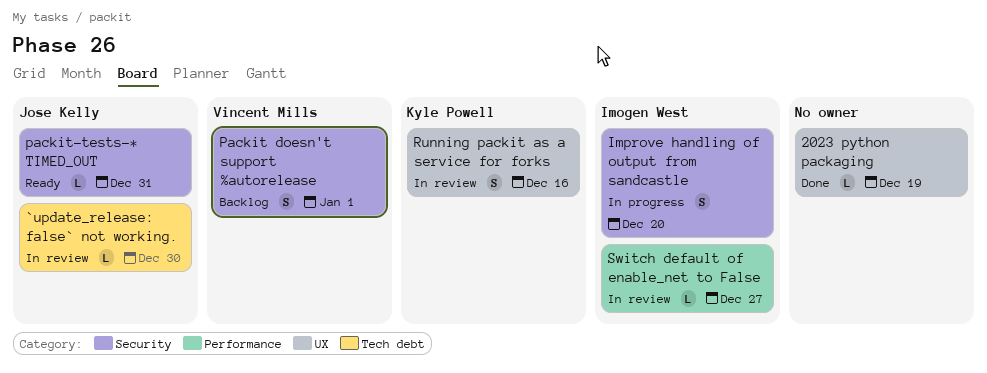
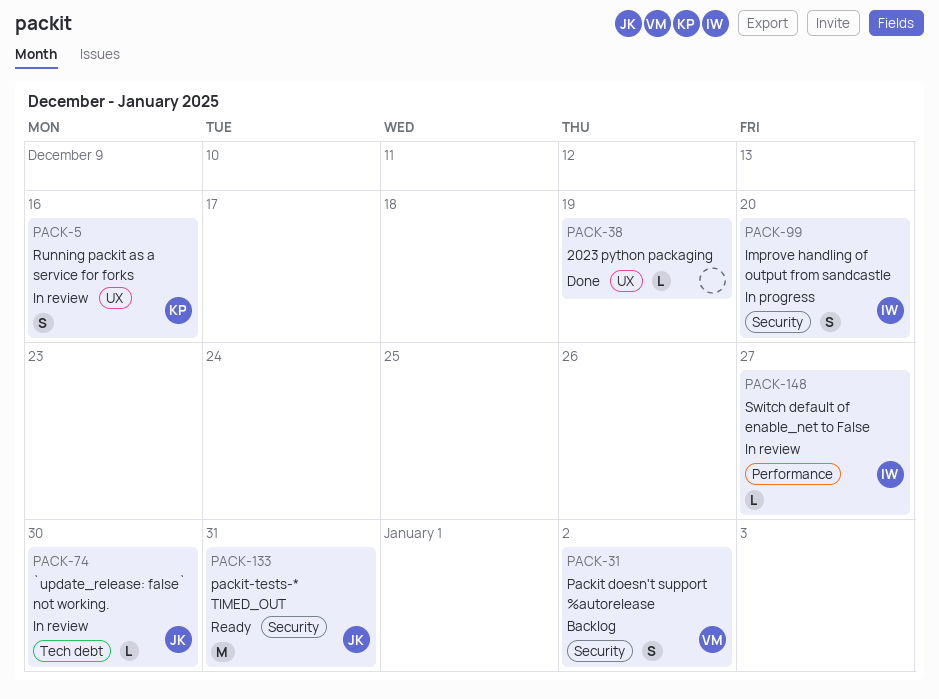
Packit doesn't support %autorelease, due: Jan 1 -> Jan 2
packit-tests-* TIMED_OUT, estimate: L -> M

